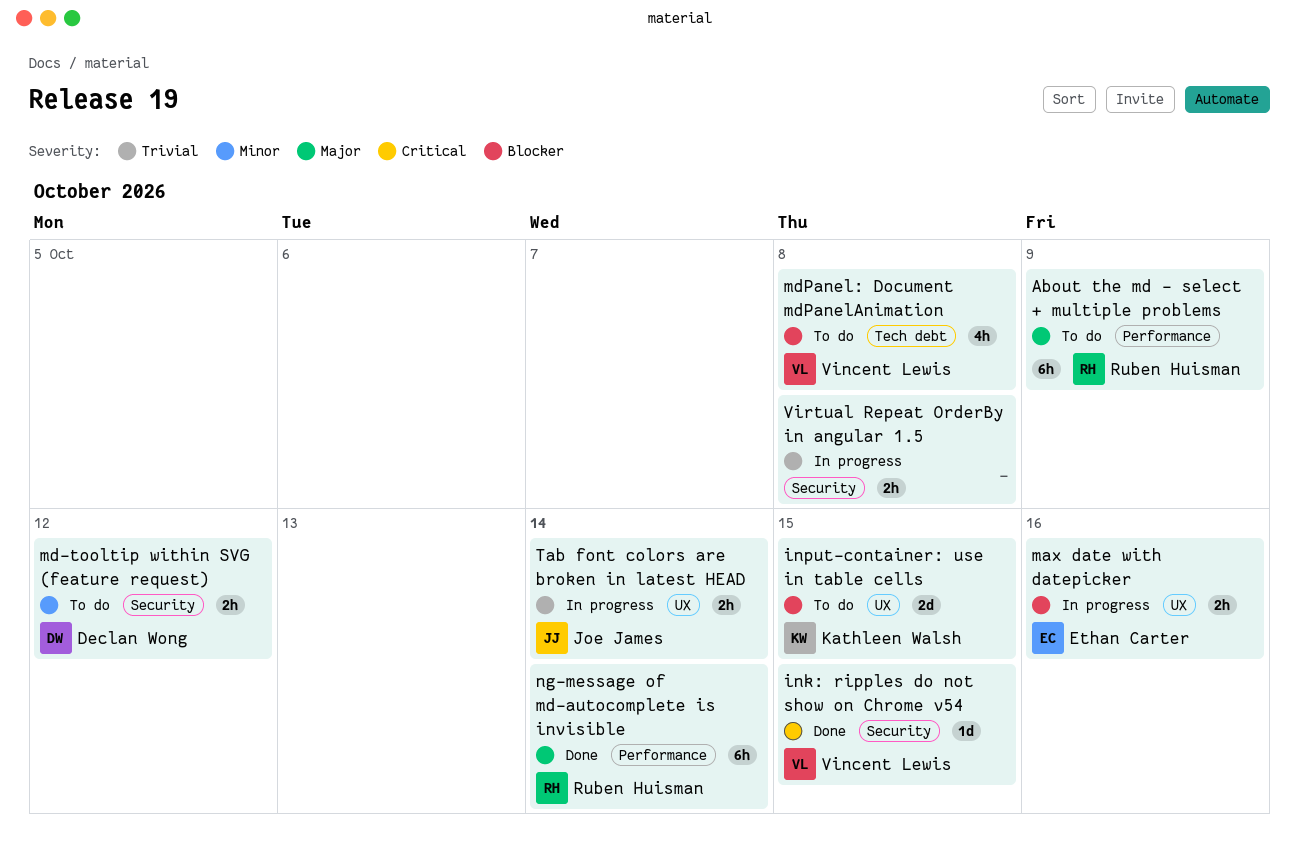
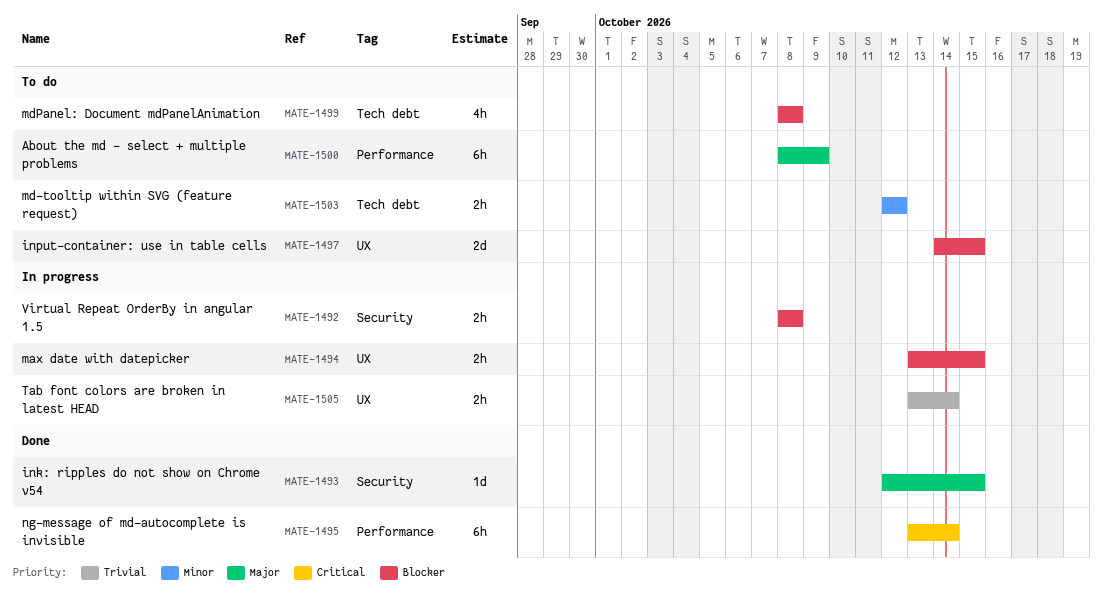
ink: ripples do not show on Chrome v54, priority: Critical -> Major
max date with datepicker, due: Oct 16 -> Oct 15
md-tooltip within SVG (feature request), label: Security -> Tech debt
ng-message of md-autocomplete is invisible, priority: Major -> Critical
Virtual Repeat OrderBy in angular 1.5, priority: Trivial -> Blocker

